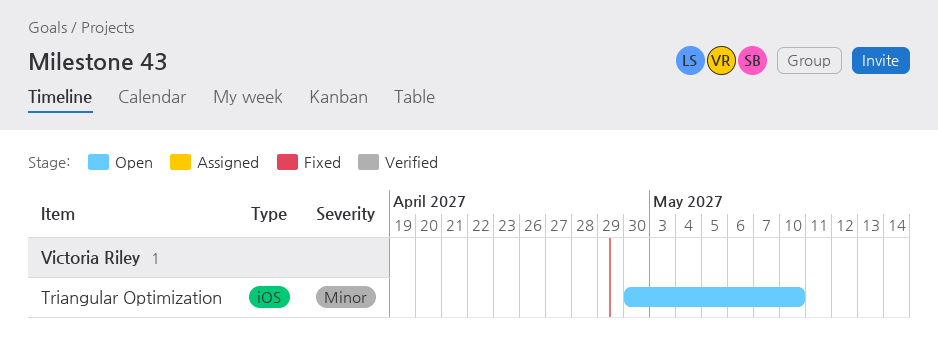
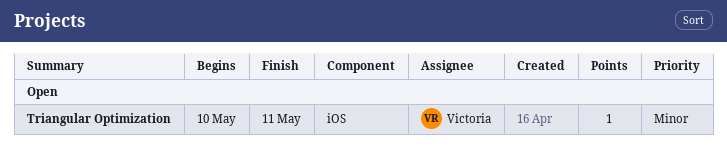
Triangular Optimization, start: Apr 30 -> May 10
Triangular Optimization, due: May 10 -> May 11

